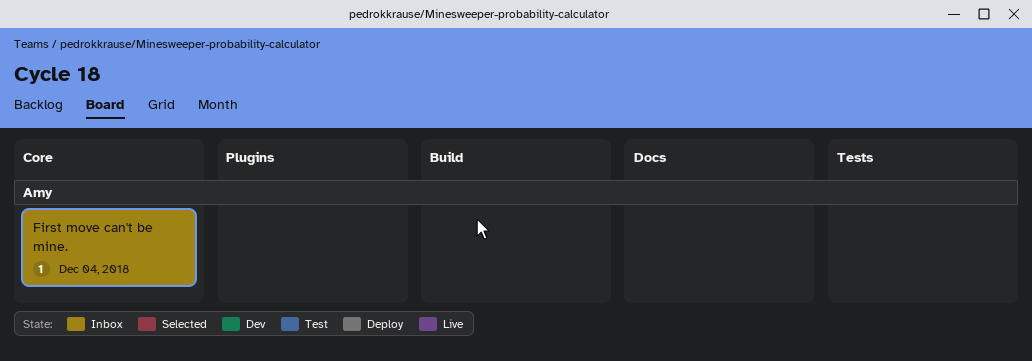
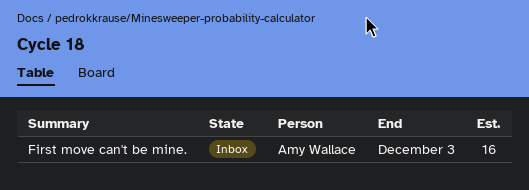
First move can't be mine., estimate: 1 -> 16
First move can't be mine., due: Dec 4 -> Dec 3

